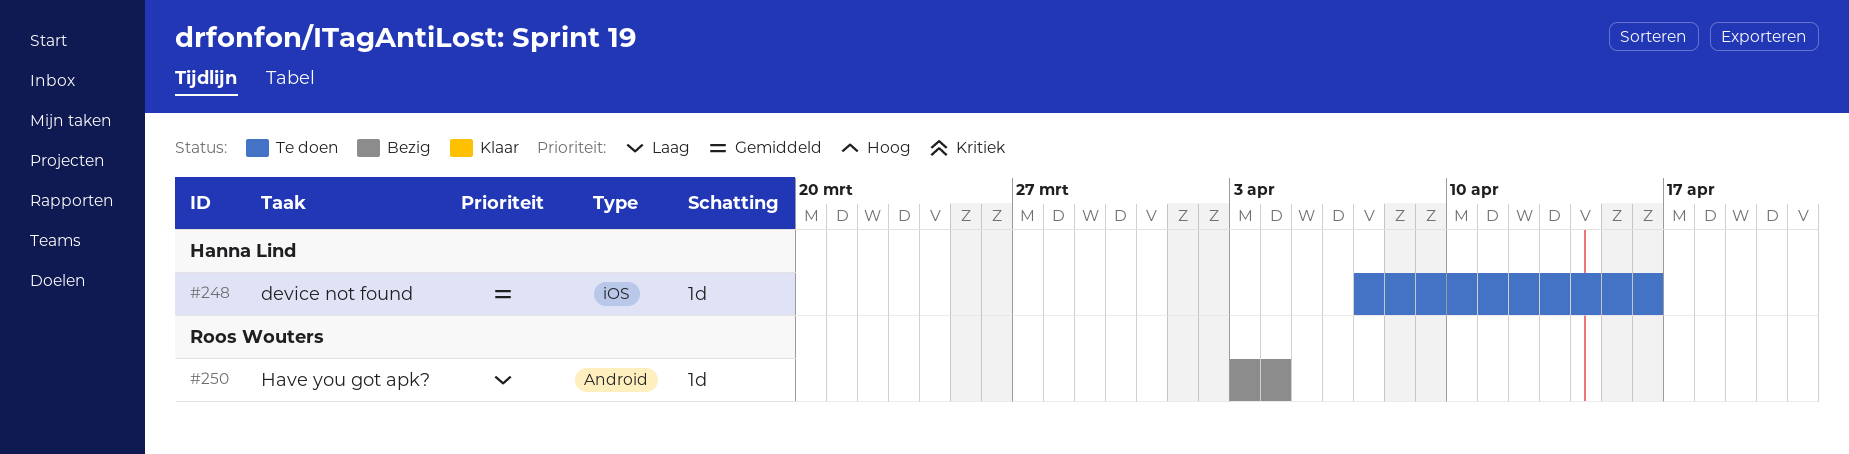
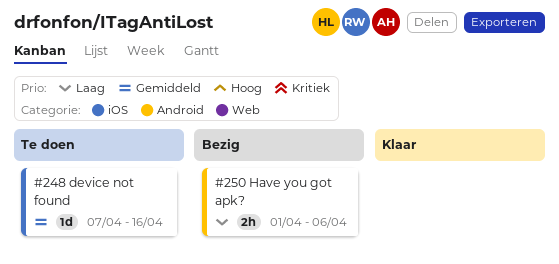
#250, estimate: 1d -> 2h
#250, start: Apr 3 -> Apr 1
#250, due: Apr 4 -> Apr 6

